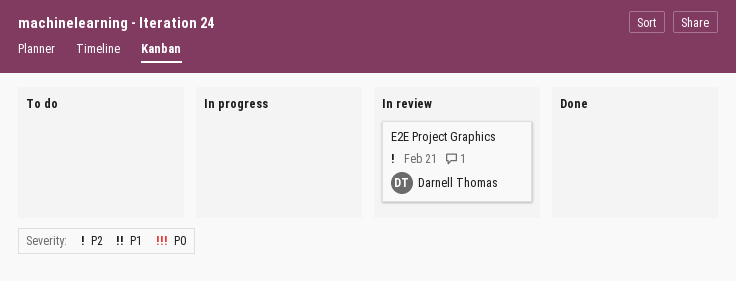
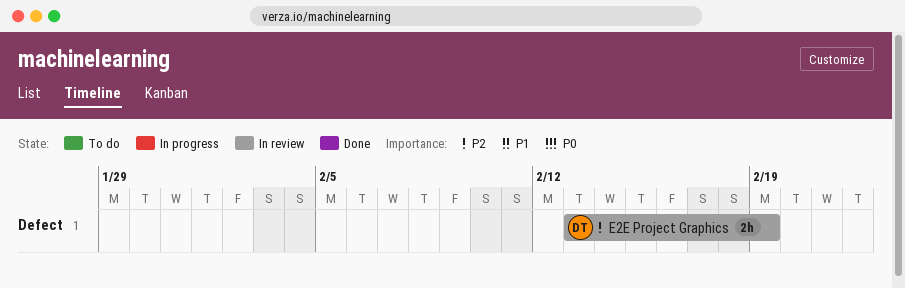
E2E Project Graphics, due: Feb 21 -> Feb 19

